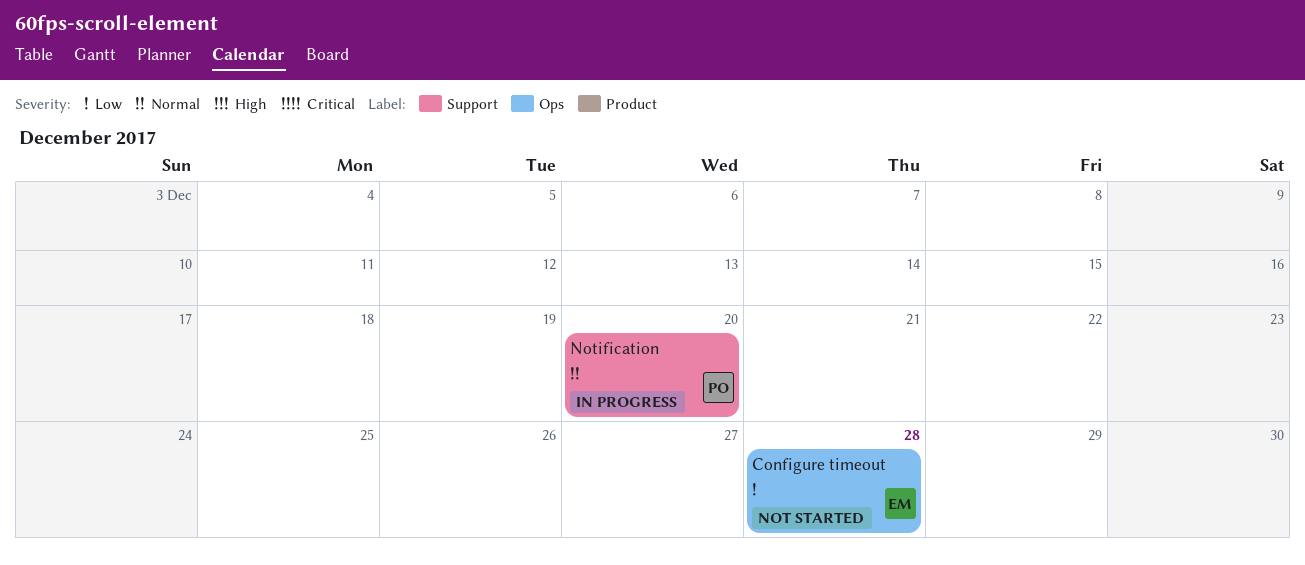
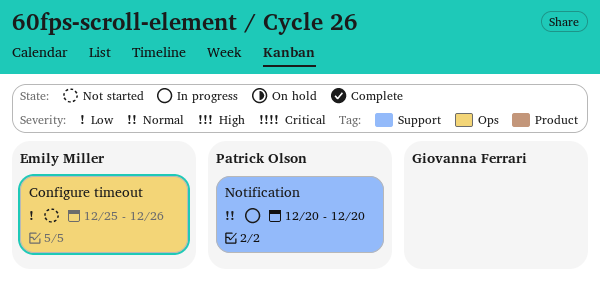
Configure timeout, due: Dec 28 -> Dec 26

